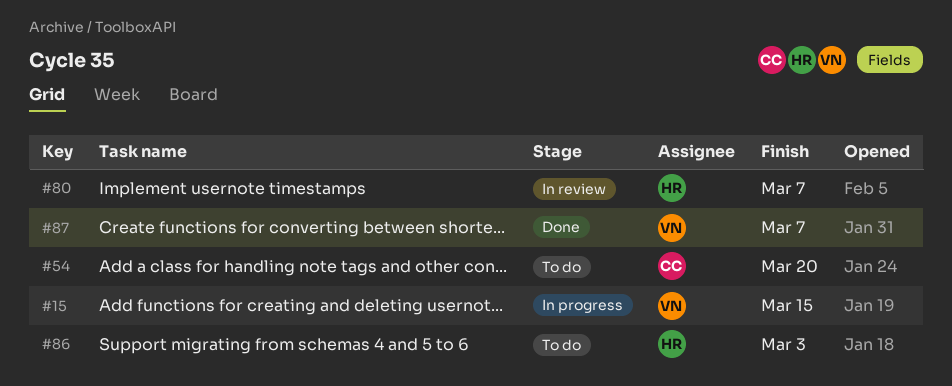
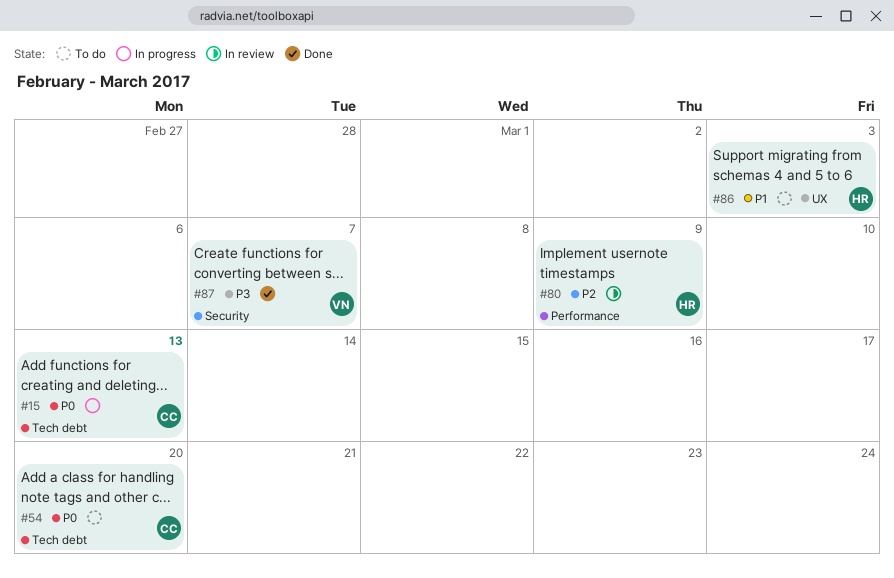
#15, owner: VN -> CC
#15, due: Mar 15 -> Mar 13
#80, due: Mar 7 -> Mar 9

